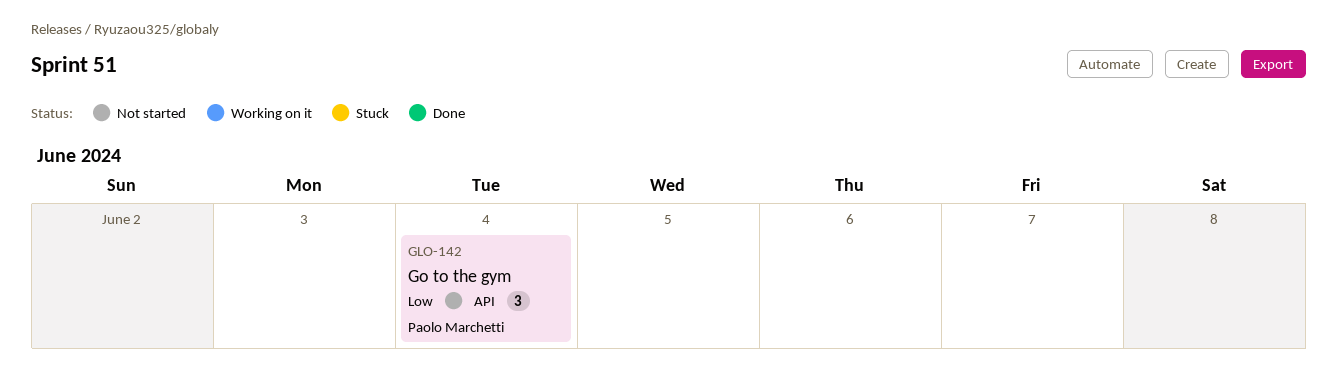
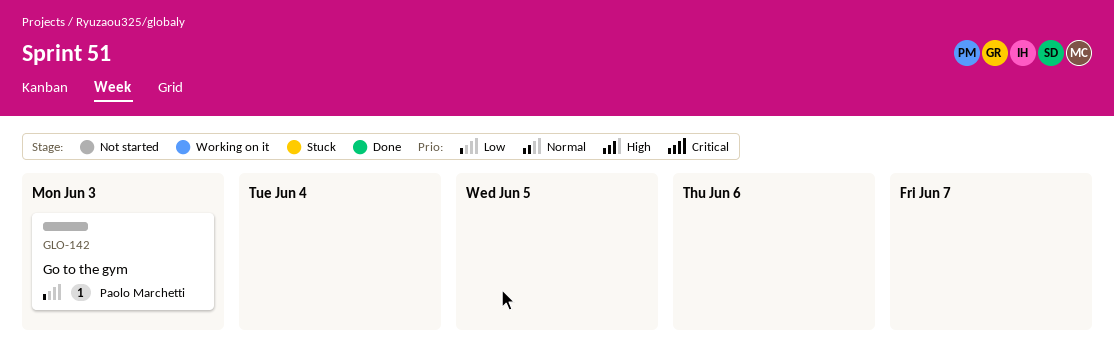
GLO-142, estimate: 3 -> 1
GLO-142, due: Jun 4 -> Jun 3

